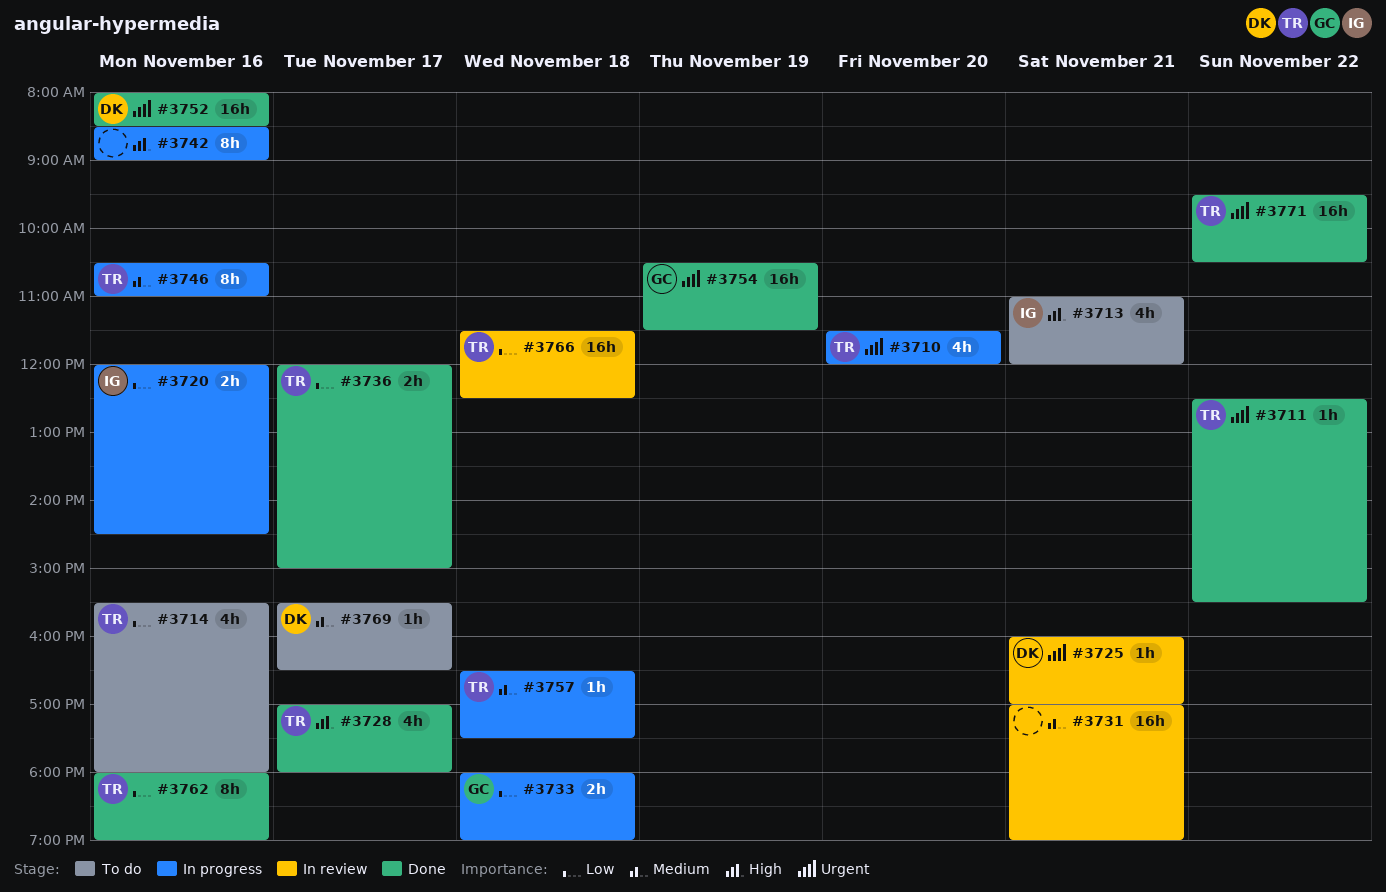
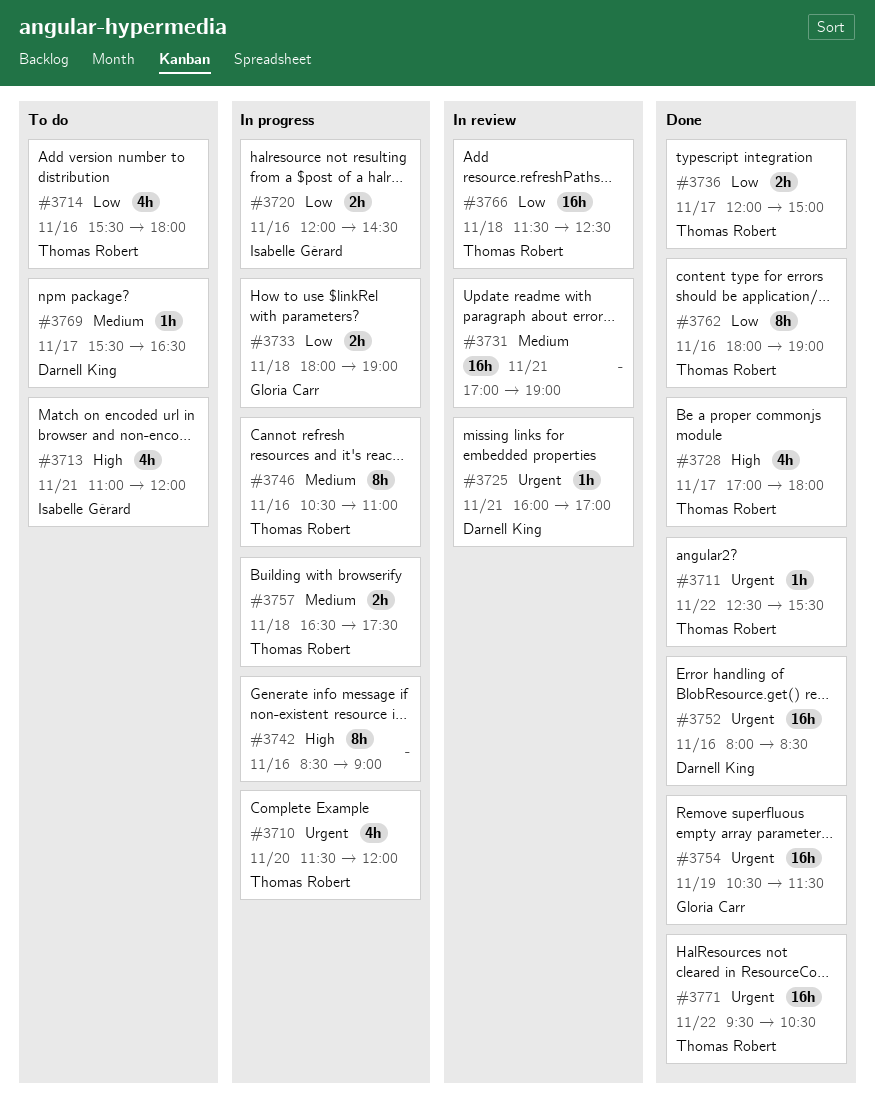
#3757, estimate: 1h -> 2h

